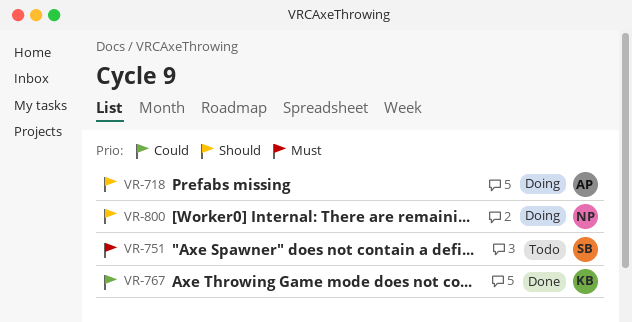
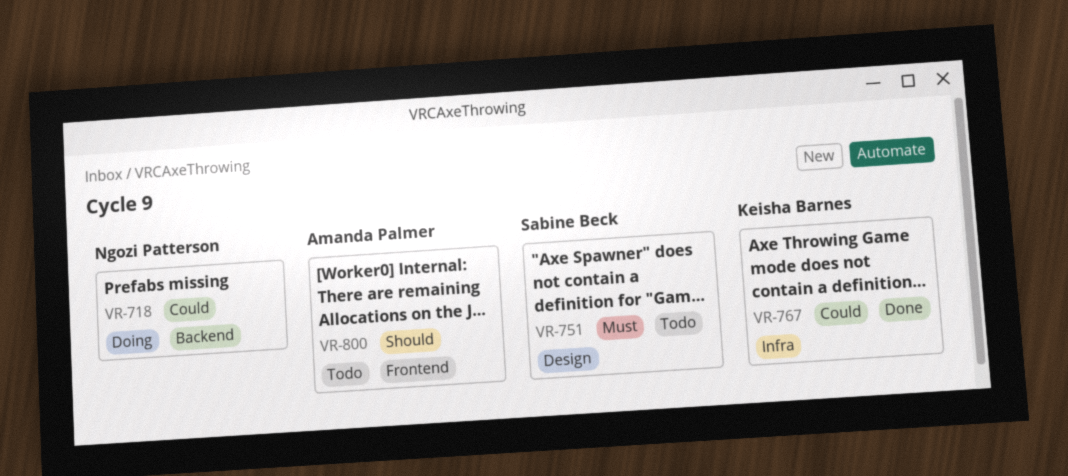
VR-718, owner: Amanda Palmer -> Ngozi Patterson
VR-718, priority: Should -> Could
VR-800, status: Doing -> Todo
VR-800, owner: Ngozi Patterson -> Amanda Palmer

